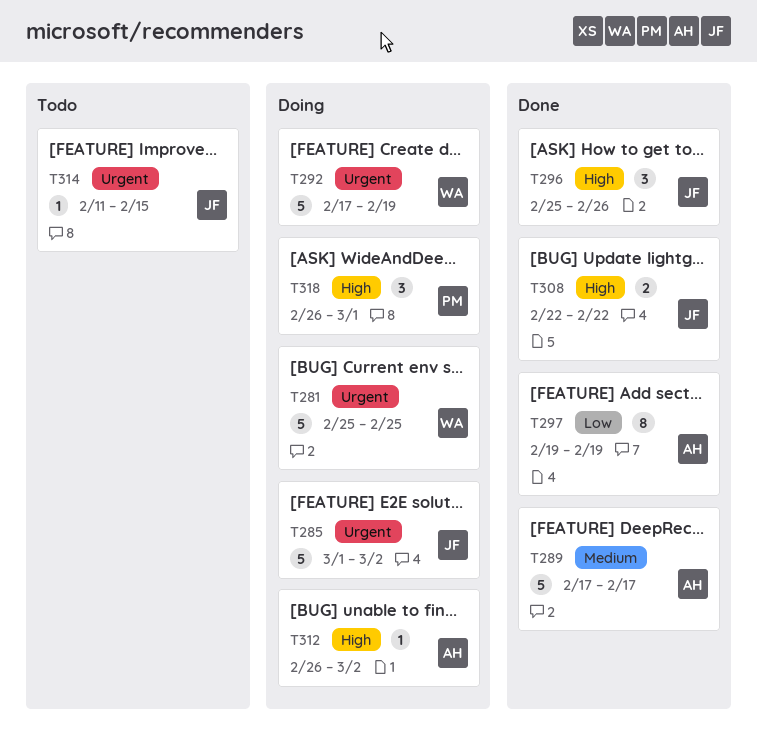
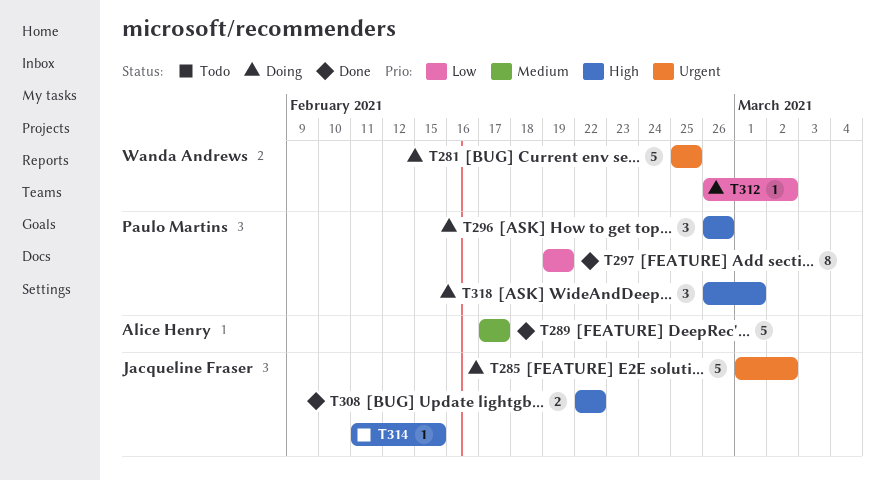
T292: present -> none
T296, status: Done -> Doing
T296, owner: Jacqueline Fraser -> Paulo Martins
T296, start: Feb 25 -> Feb 26
T297, owner: Alice Henry -> Paulo Martins
T312, owner: Alice Henry -> Wanda Andrews
T312, priority: High -> Low
T314, priority: Urgent -> High

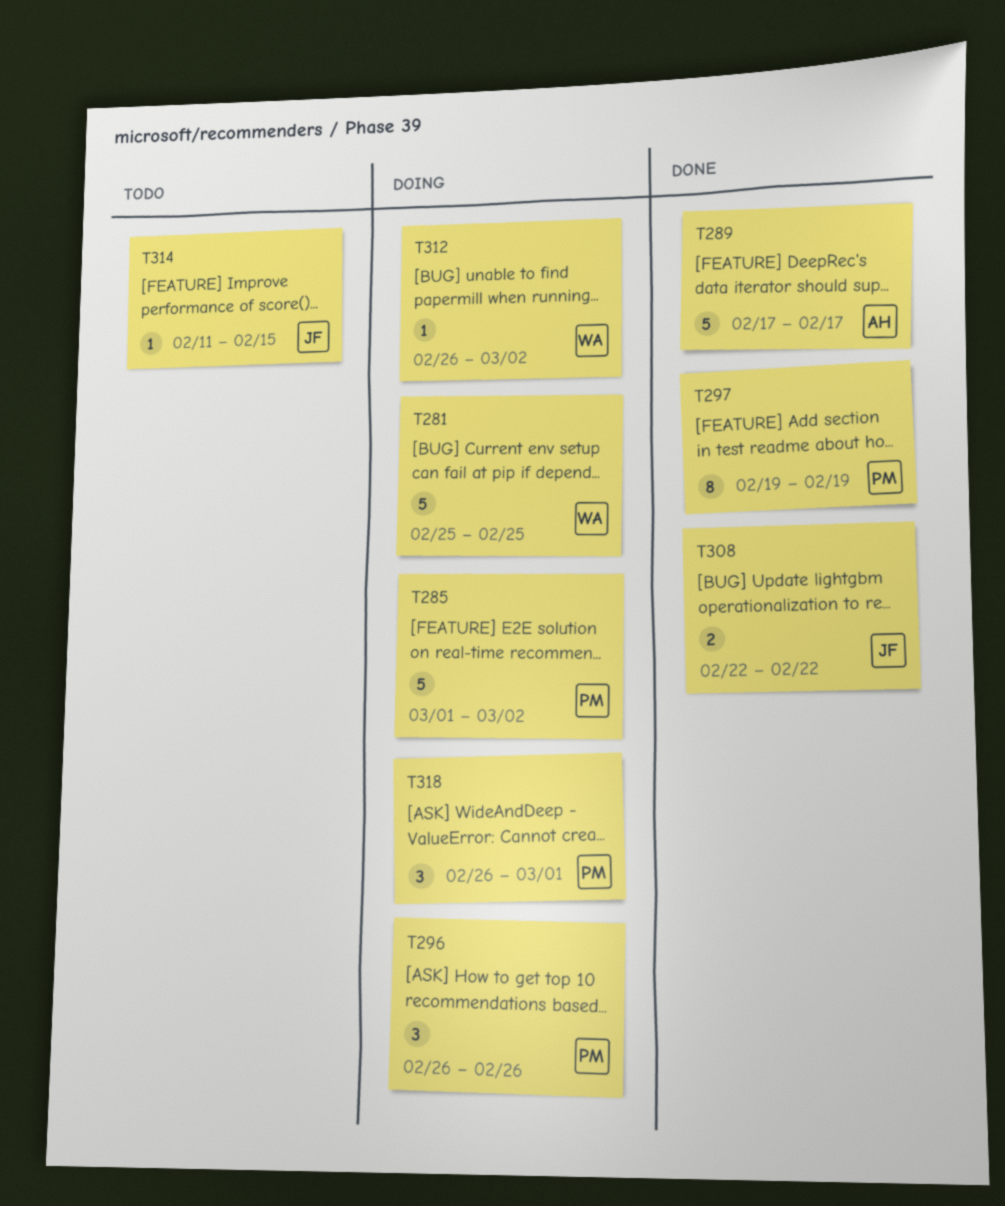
T285, owner: Jacqueline Fraser -> Paulo Martins

